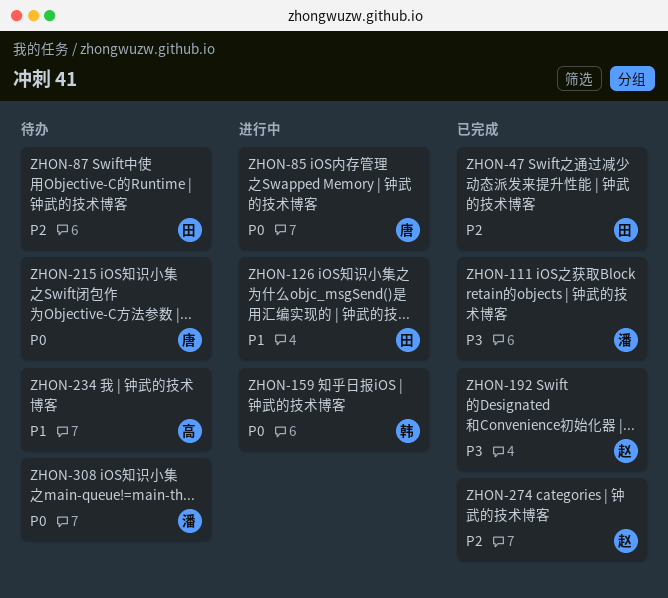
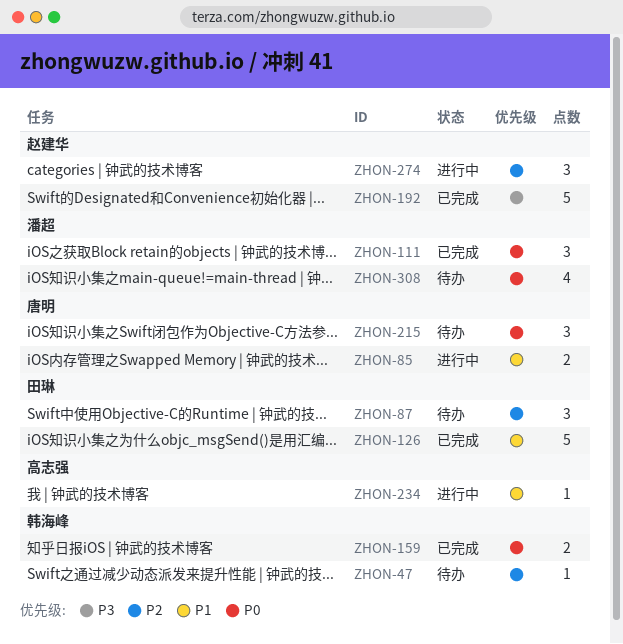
ZHON-47, status: 已完成 -> 待办
ZHON-47, owner: 田琳 -> 韩海峰
ZHON-85, priority: P0 -> P1
ZHON-111, priority: P3 -> P0
ZHON-126, status: 进行中 -> 已完成
ZHON-159, status: 进行中 -> 已完成
ZHON-234, status: 待办 -> 进行中
ZHON-274, status: 已完成 -> 进行中

